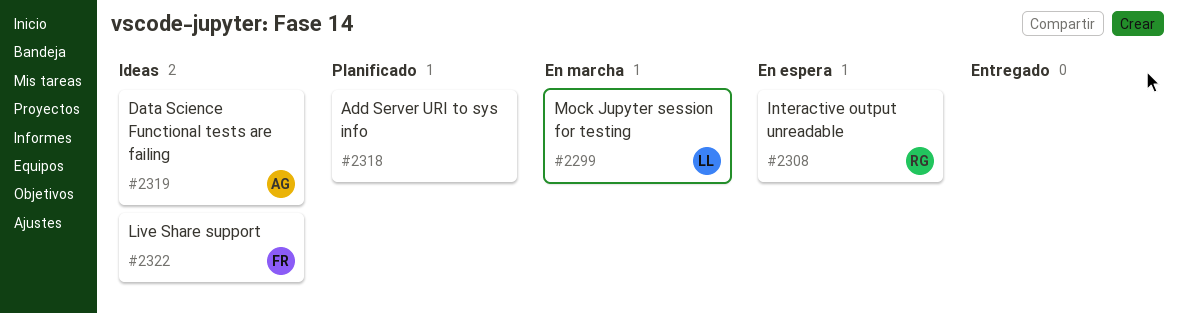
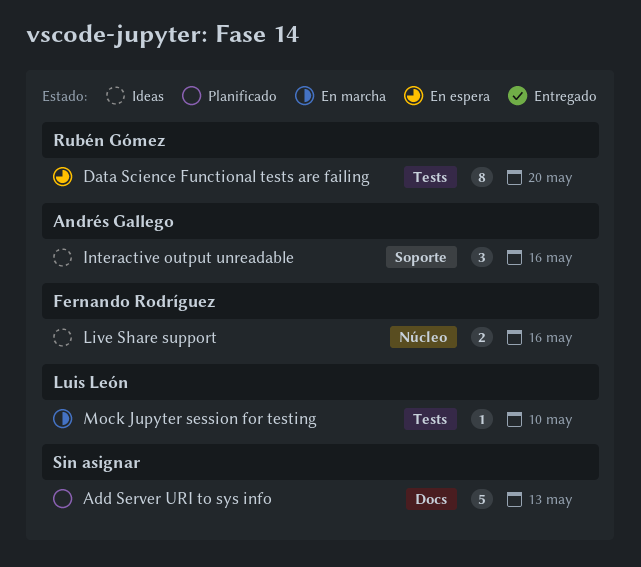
Data Science Functional tests are failing, status: Ideas -> En espera
Data Science Functional tests are failing, owner: Andrés Gallego -> Rubén Gómez
Interactive output unreadable, status: En espera -> Ideas
Interactive output unreadable, owner: Rubén Gómez -> Andrés Gallego

